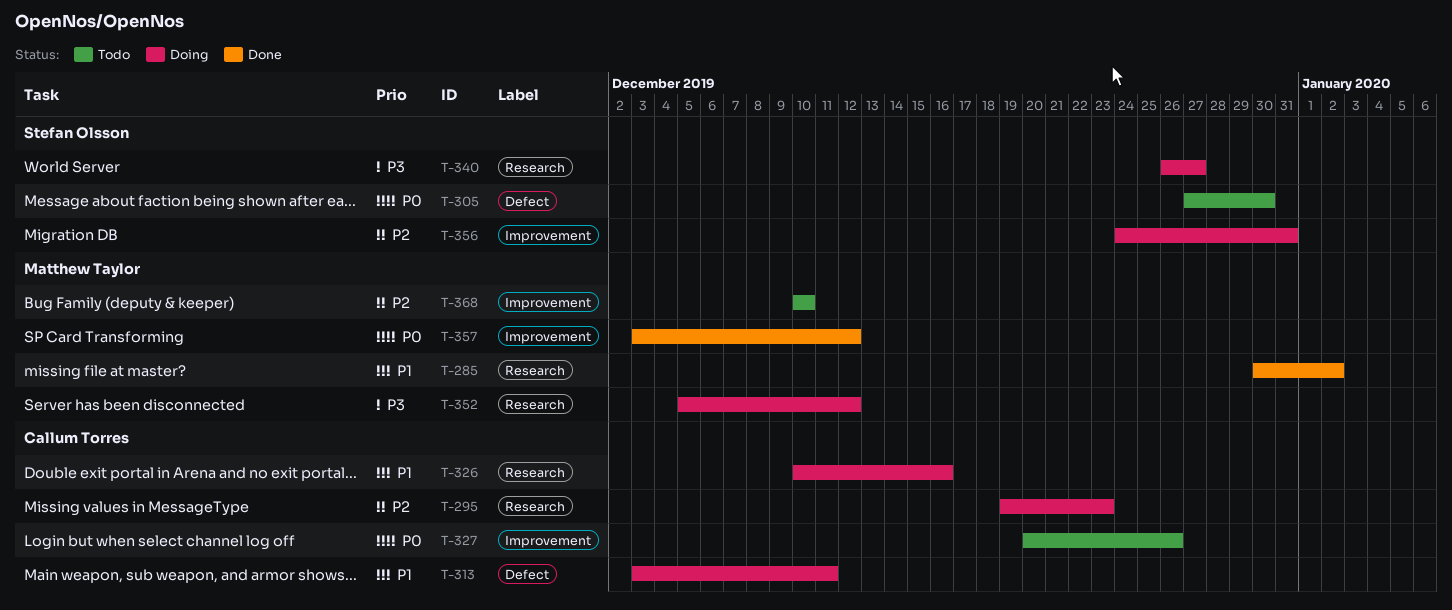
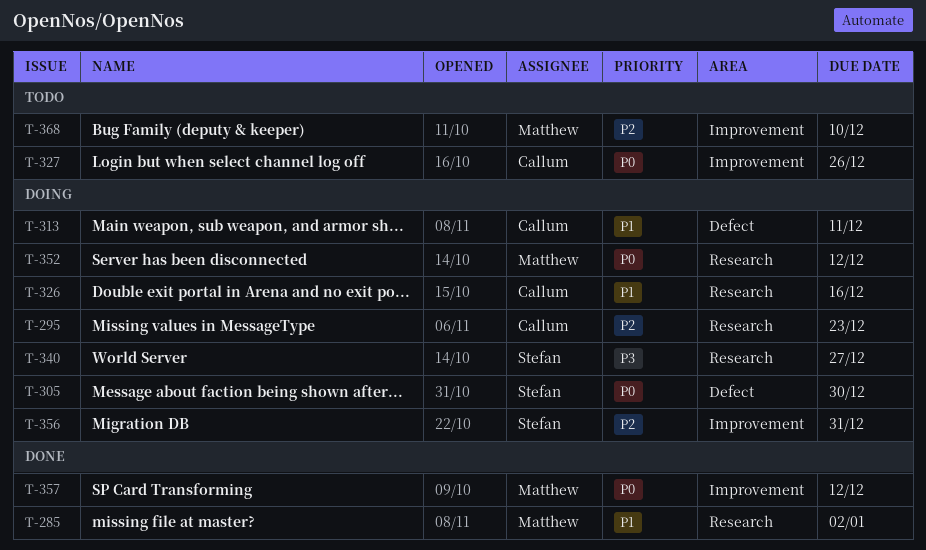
T-305, status: Todo -> Doing
T-352, priority: P3 -> P0

